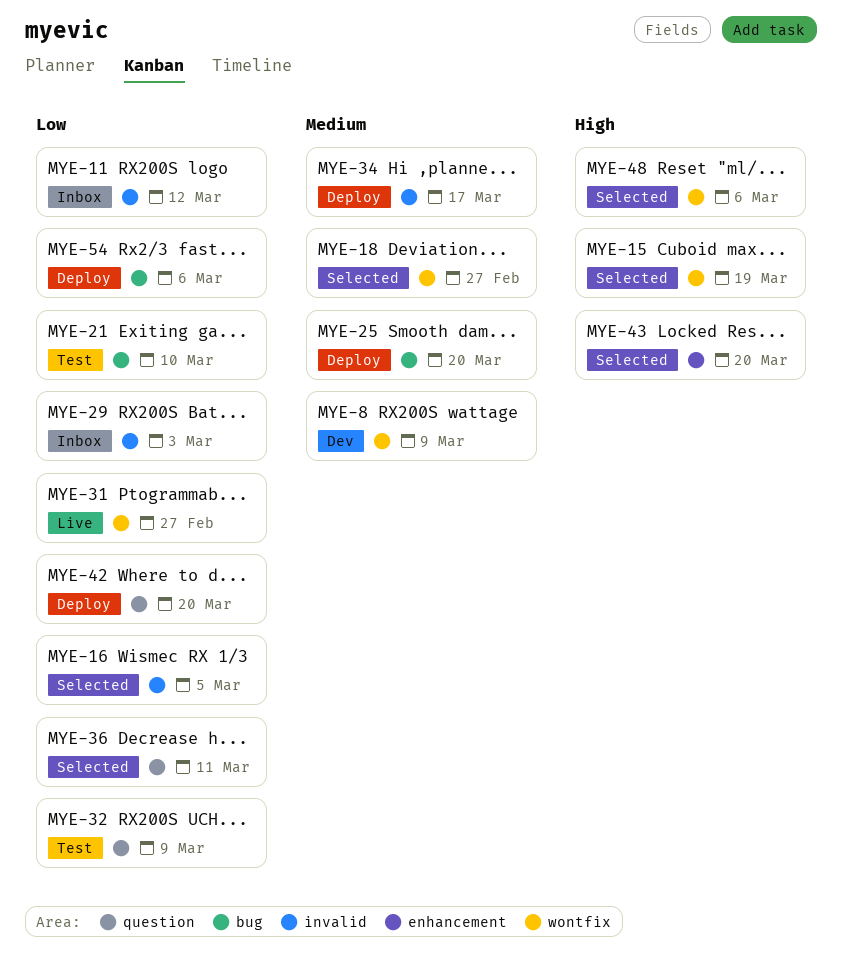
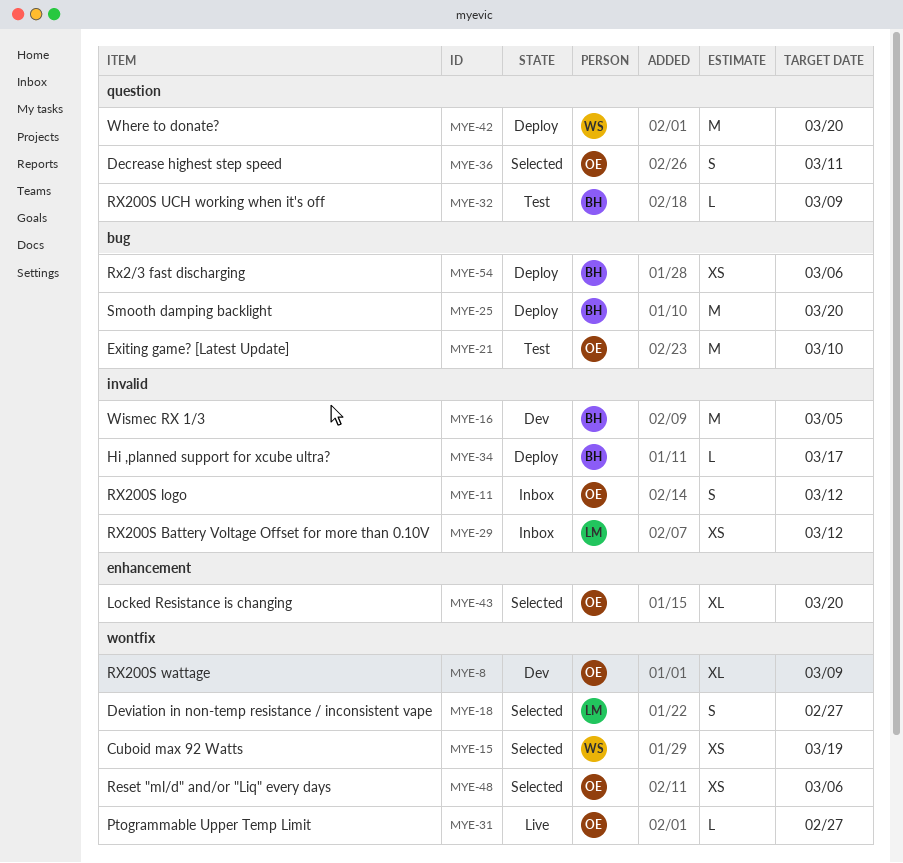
MYE-16, status: Selected -> Dev
MYE-29, due: Mar 3 -> Mar 12

